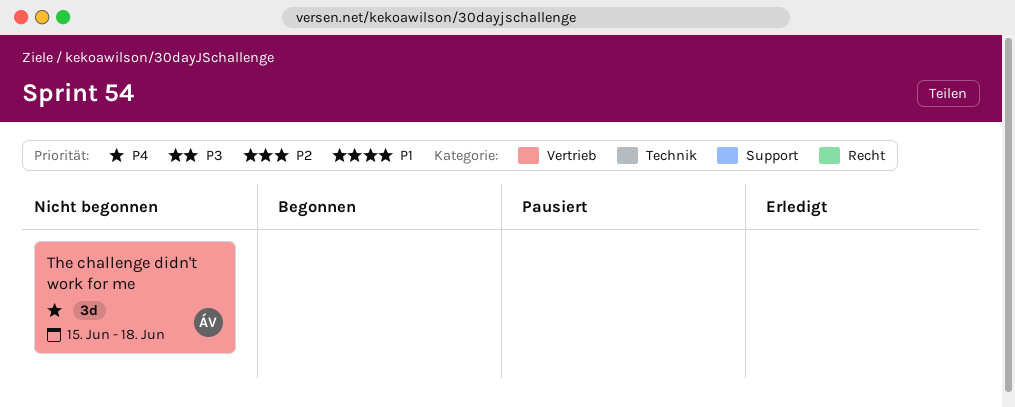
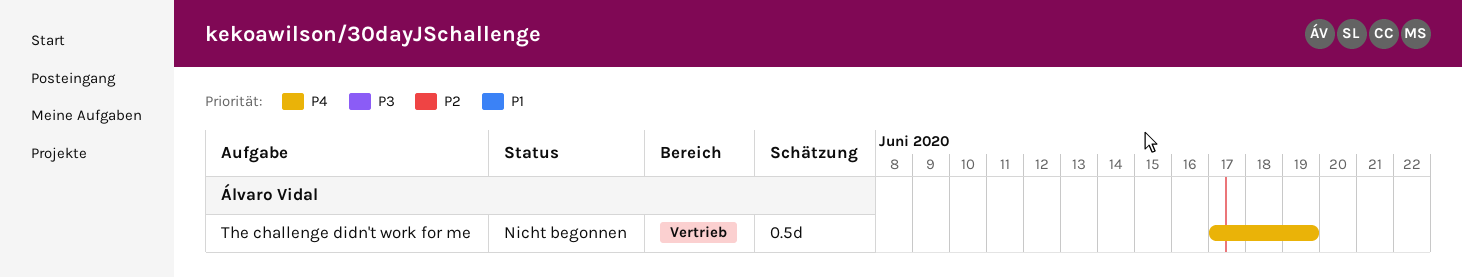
The challenge didn't work for me, estimate: 3d -> 0.5d
The challenge didn't work for me, start: Jun 15 -> Jun 17
The challenge didn't work for me, due: Jun 18 -> Jun 19

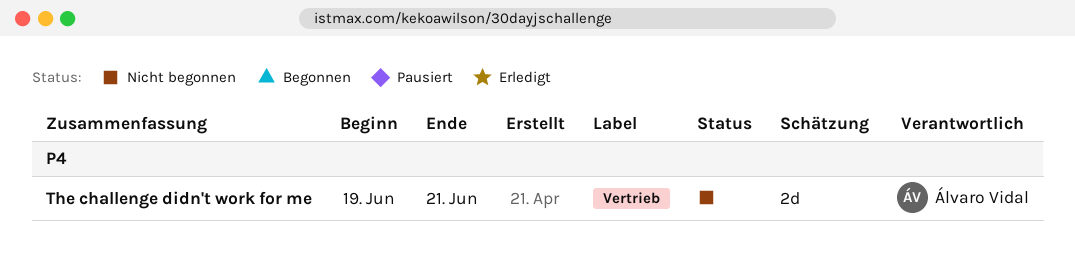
The challenge didn't work for me, estimate: 0.5d -> 2d
The challenge didn't work for me, start: Jun 17 -> Jun 19
The challenge didn't work for me, due: Jun 19 -> Jun 21

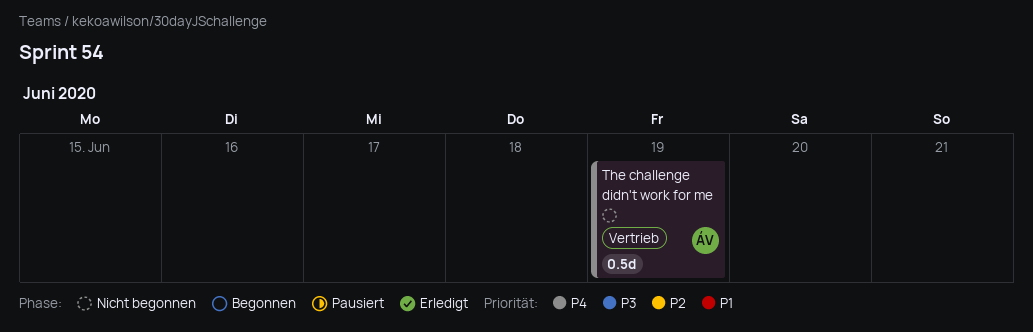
The challenge didn't work for me, estimate: 2d -> 0.5d
The challenge didn't work for me, due: Jun 21 -> Jun 19

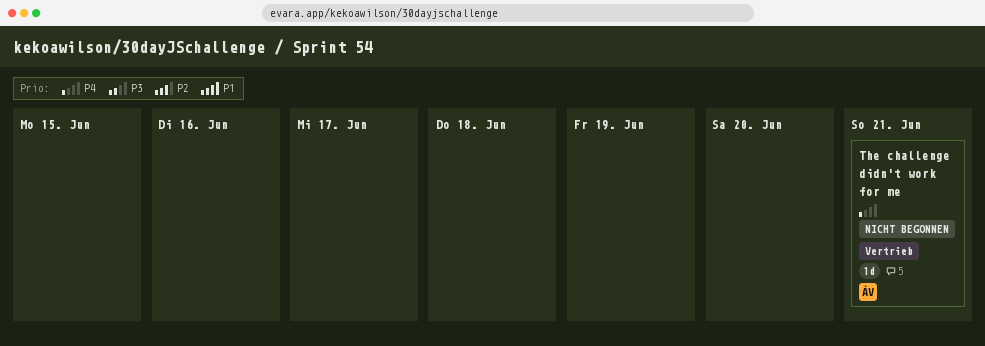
The challenge didn't work for me, estimate: 0.5d -> 1d
The challenge didn't work for me, due: Jun 19 -> Jun 21

